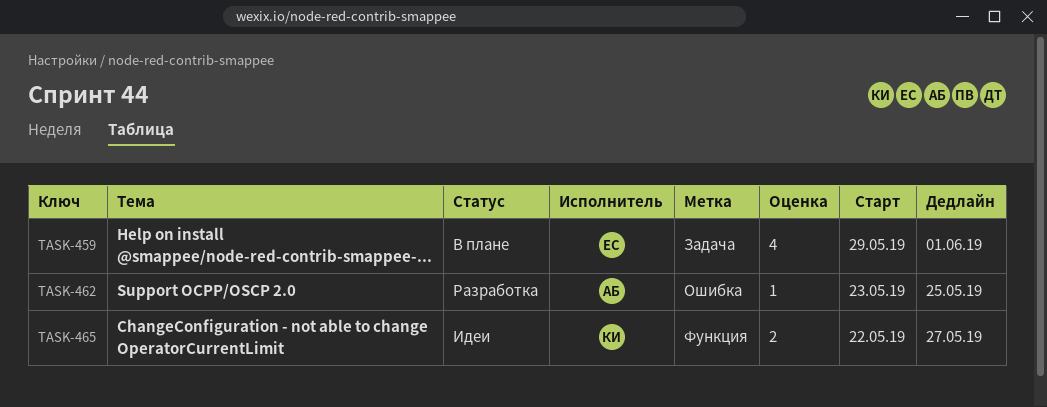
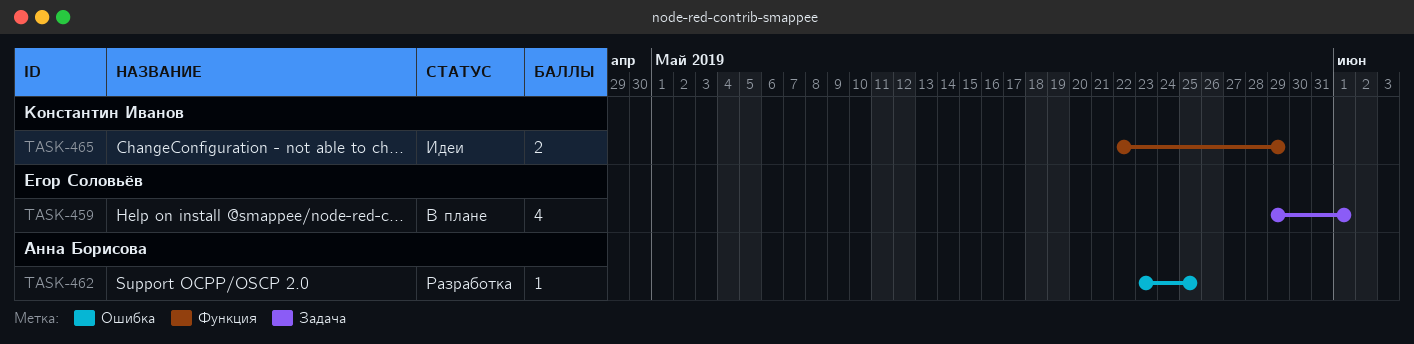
TASK-465, due: May 27 -> May 29

